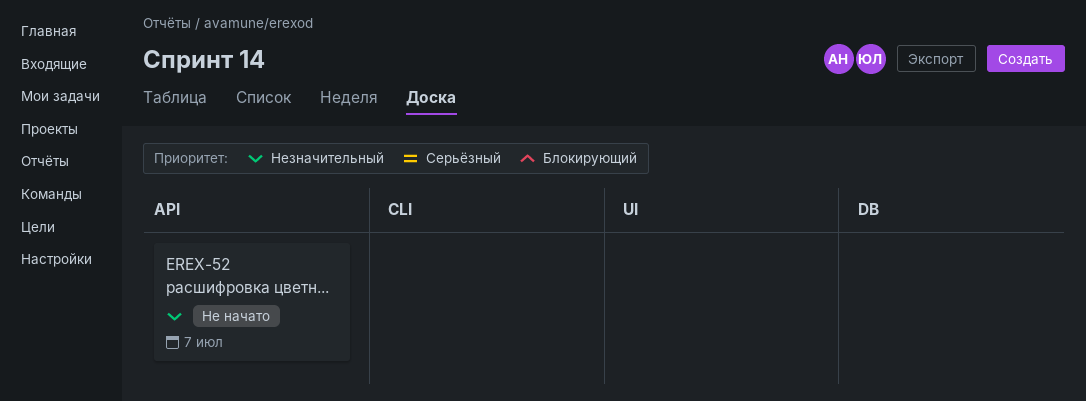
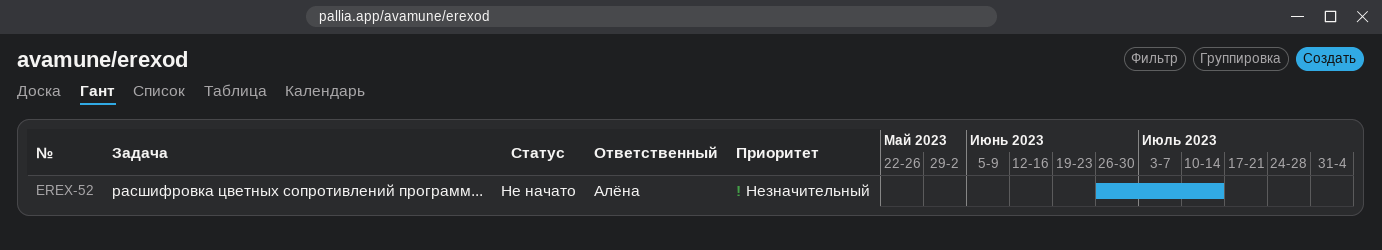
EREX-52, due: Jul 7 -> Jul 14

